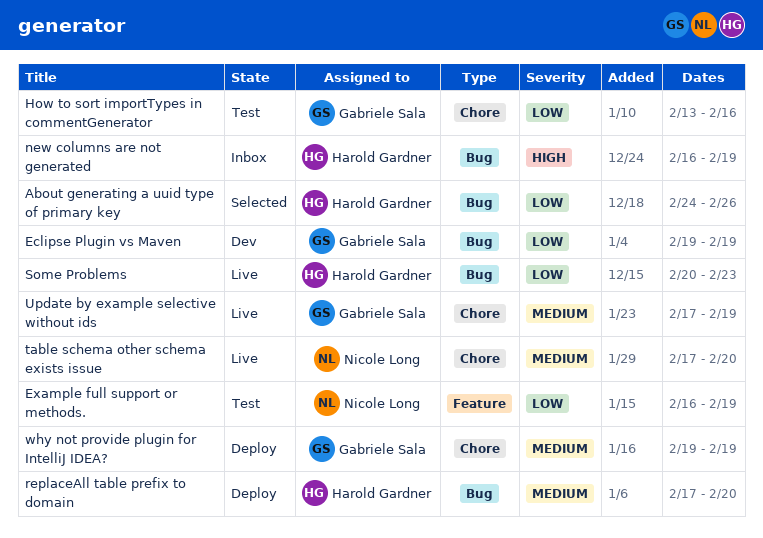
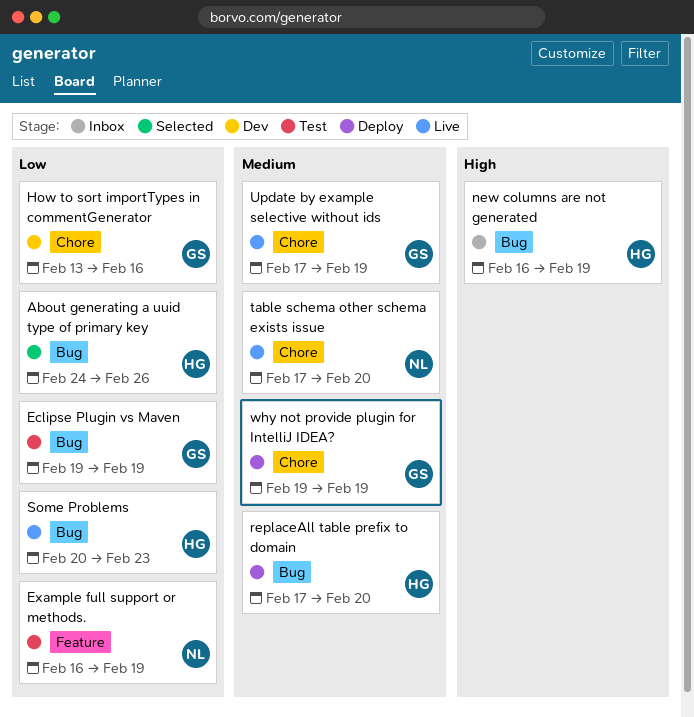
Eclipse Plugin vs Maven, status: Dev -> Test
How to sort importTypes in commentGenerator, status: Test -> Dev

